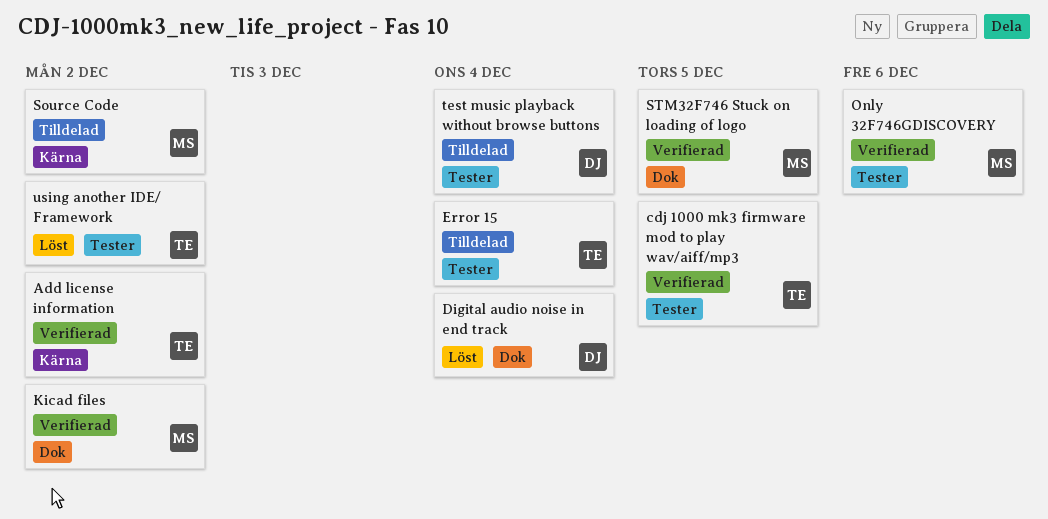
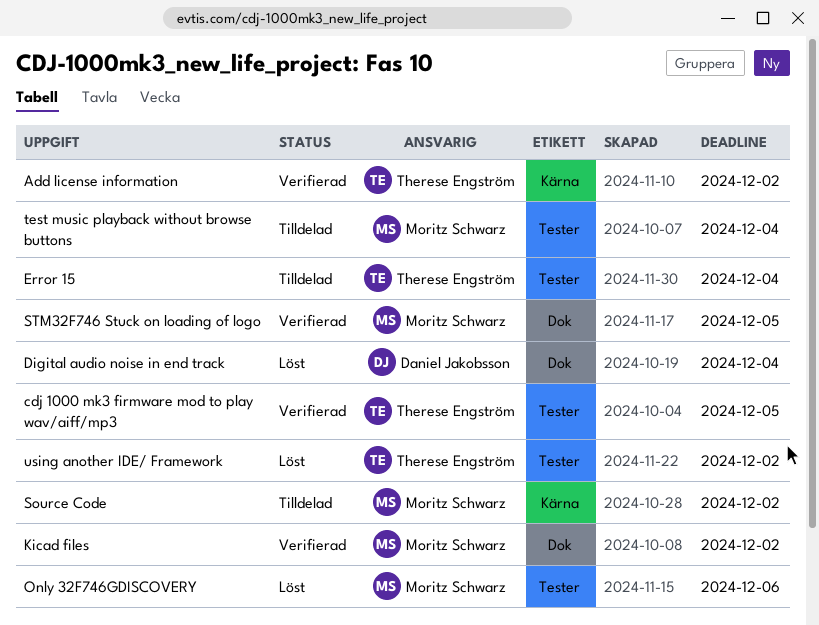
Only 32F746GDISCOVERY, status: Verifierad -> Löst
test music playback without browse buttons, owner: Daniel Jakobsson -> Moritz Schwarz

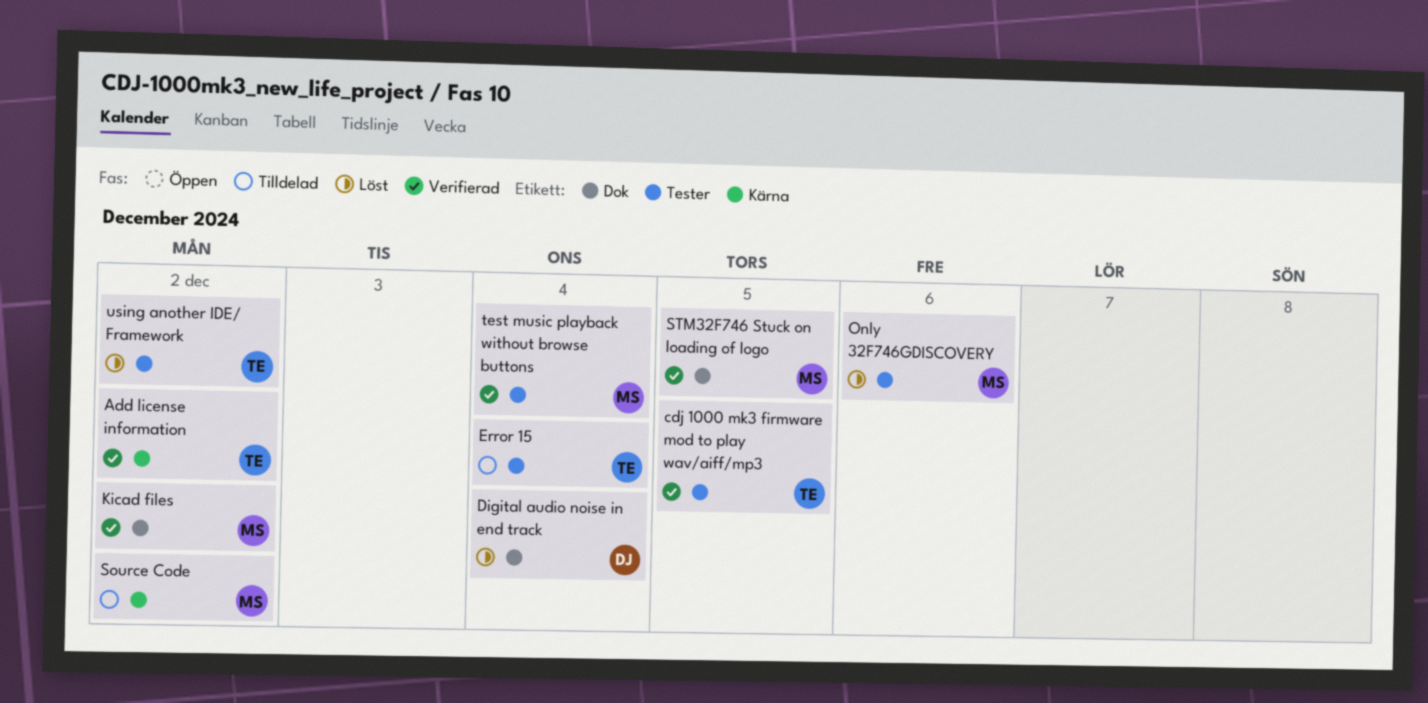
test music playback without browse buttons, status: Tilldelad -> Verifierad

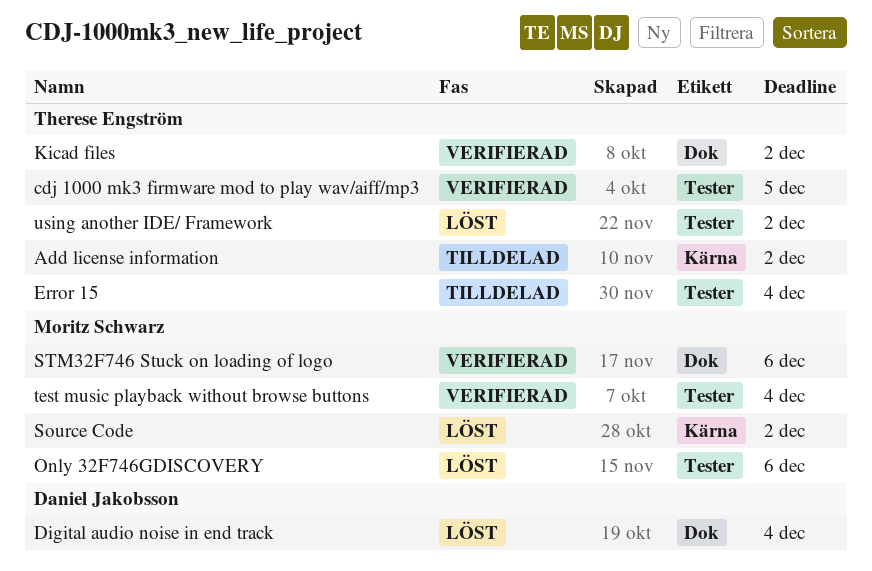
Add license information, status: Verifierad -> Tilldelad
Kicad files, owner: Moritz Schwarz -> Therese Engström
Source Code, status: Tilldelad -> Löst
STM32F746 Stuck on loading of logo, due: Dec 5 -> Dec 6

